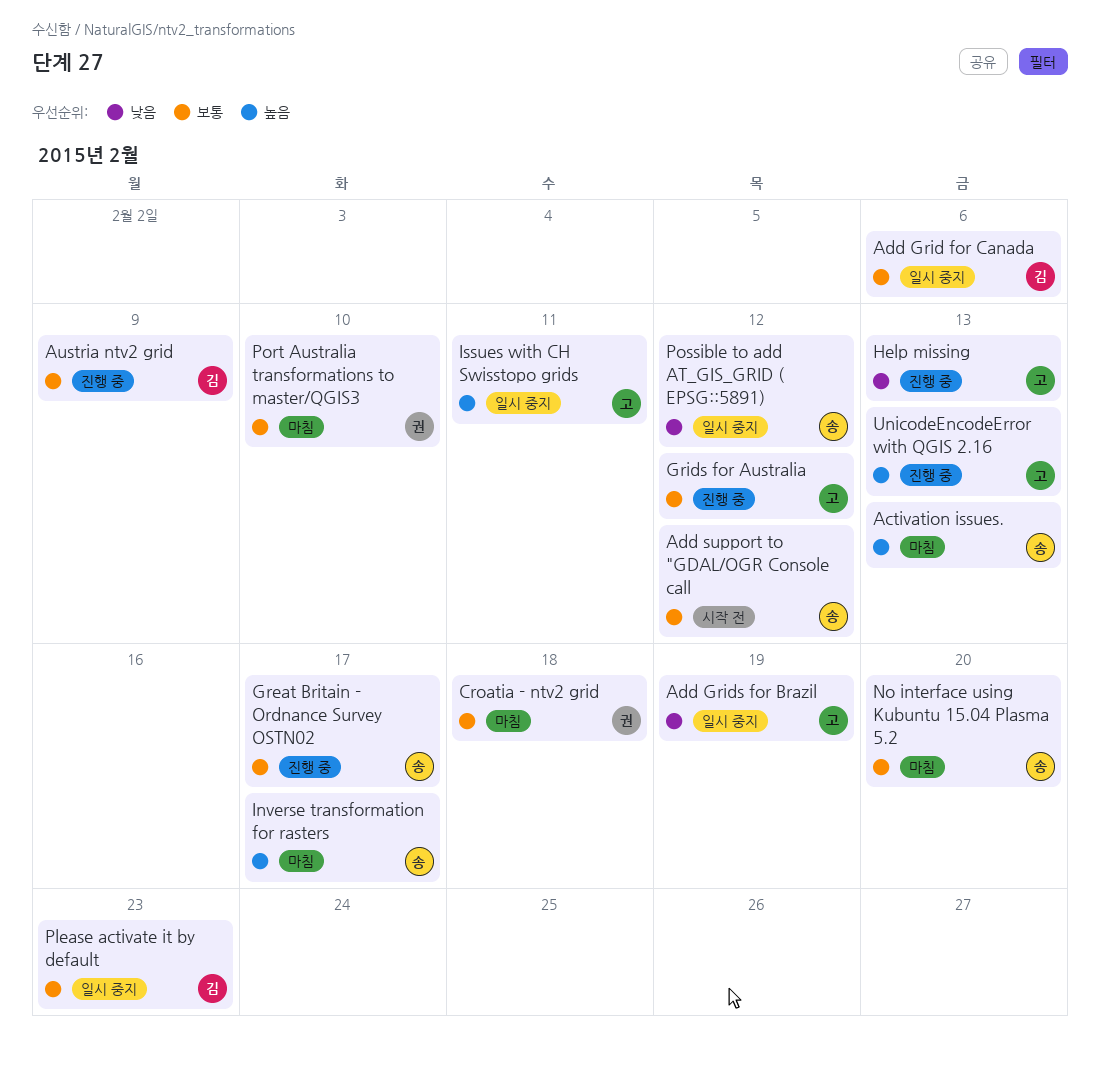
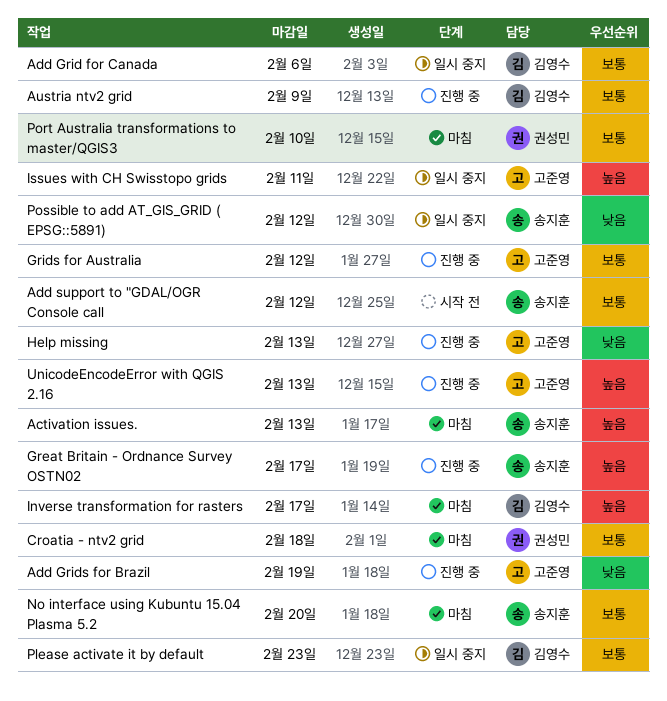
Add Grids for Brazil, status: 일시 중지 -> 진행 중
Great Britain - Ordnance Survey OSTN02, priority: 보통 -> 높음
Inverse transformation for rasters, owner: 송지훈 -> 김영수

